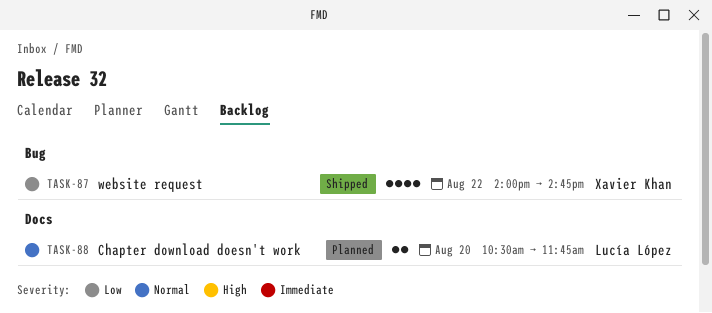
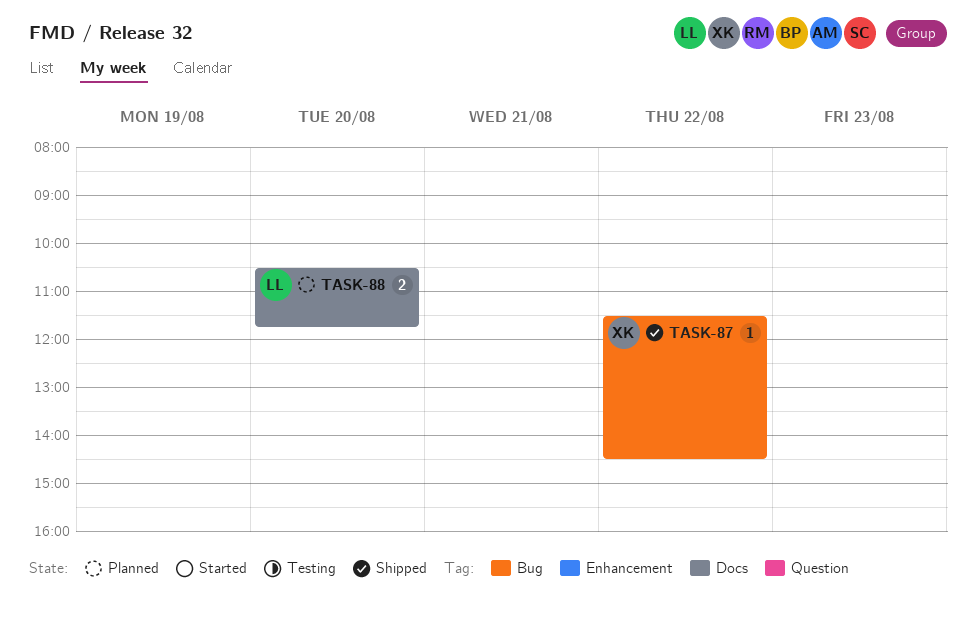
TASK-87, estimate: 4 -> 1
TASK-87, begins: 14:00 -> 11:30
TASK-87, ends: 14:45 -> 14:30

